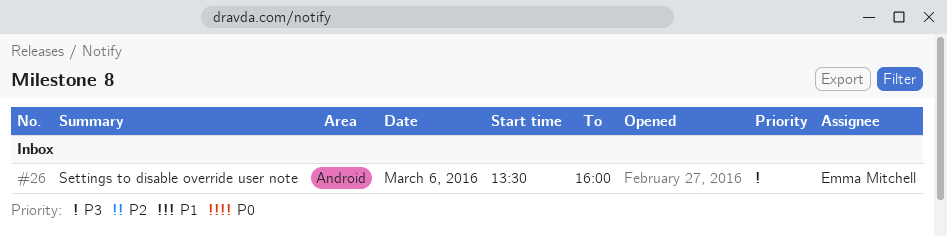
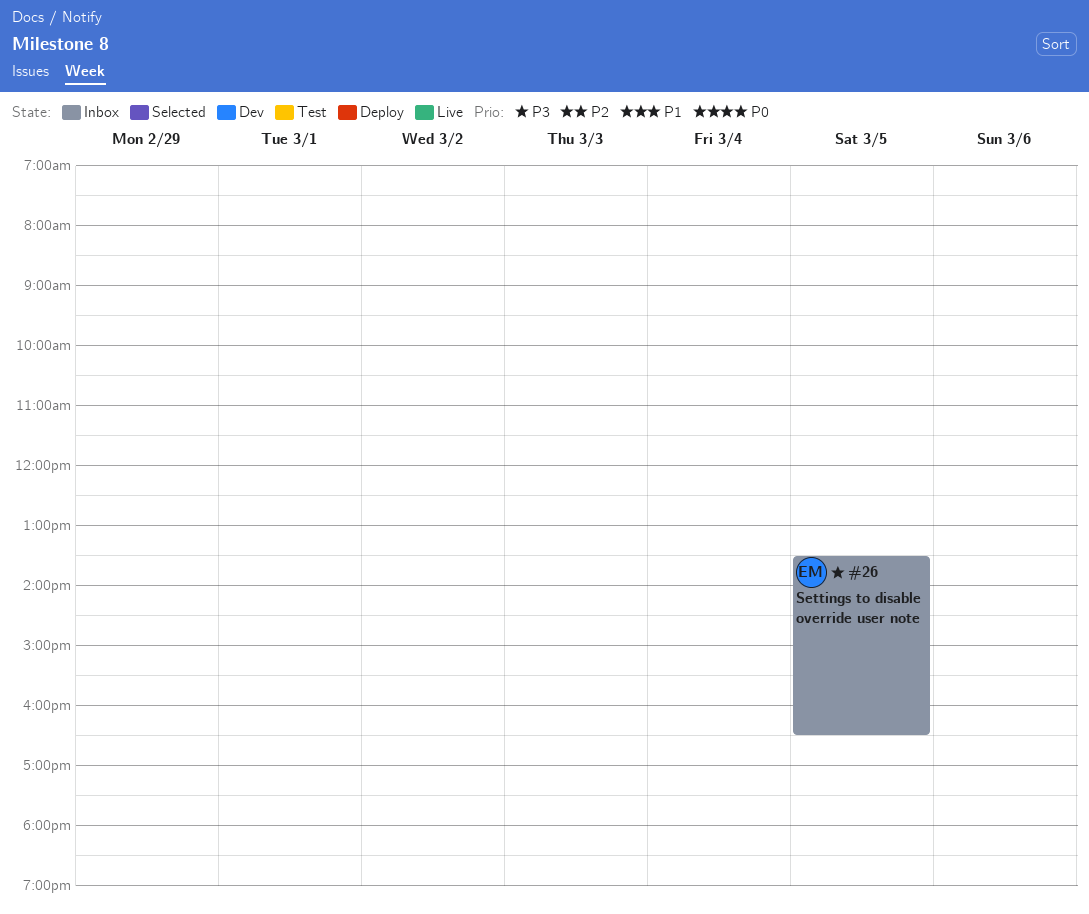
#26, day: Mar 6 -> Mar 5
#26, ends: 16:00 -> 16:30

